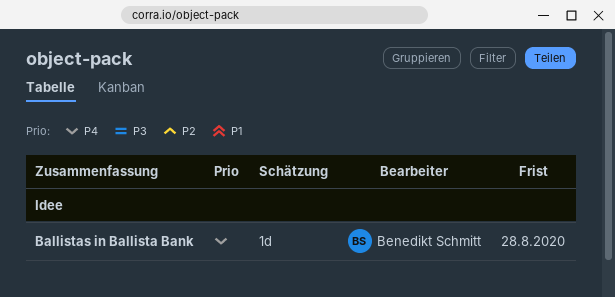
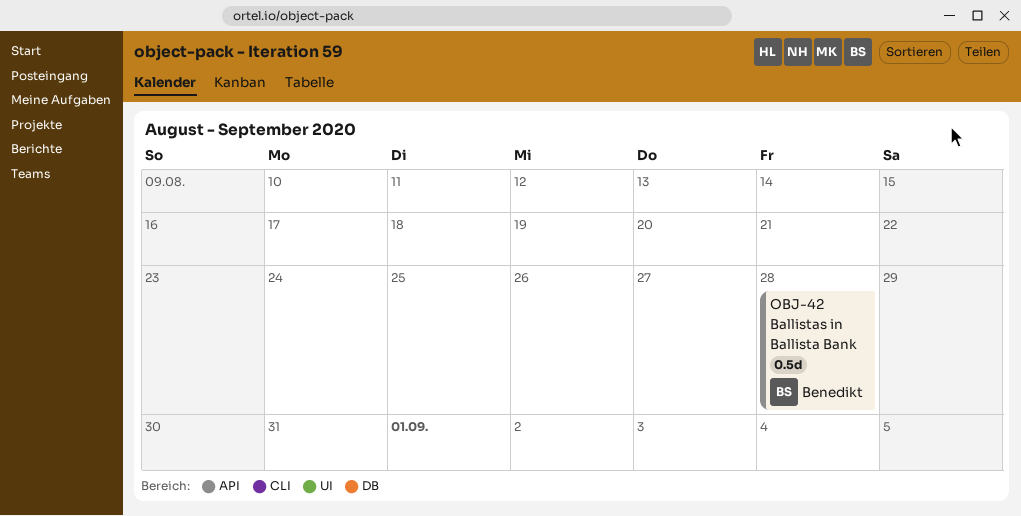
Ballistas in Ballista Bank, estimate: 1d -> 0.5d

